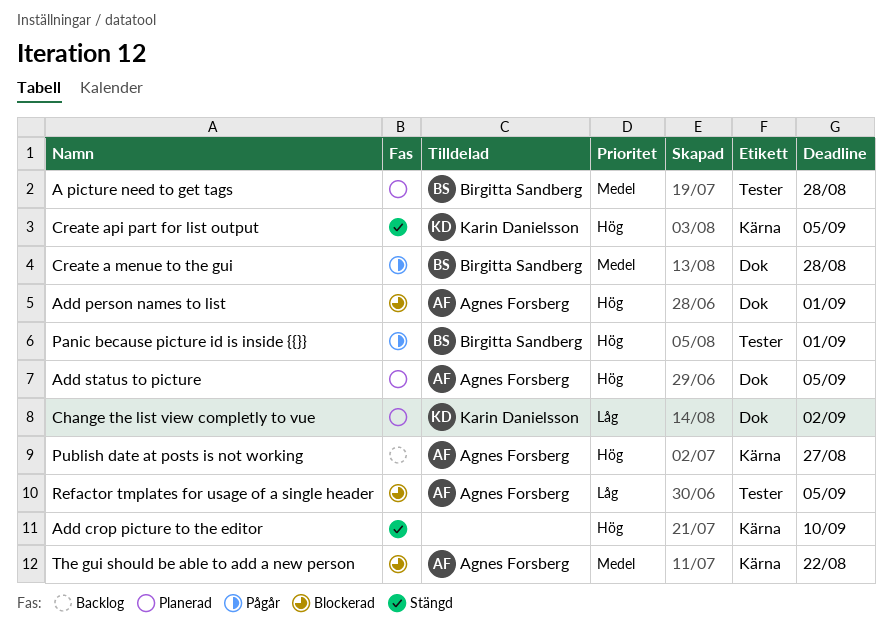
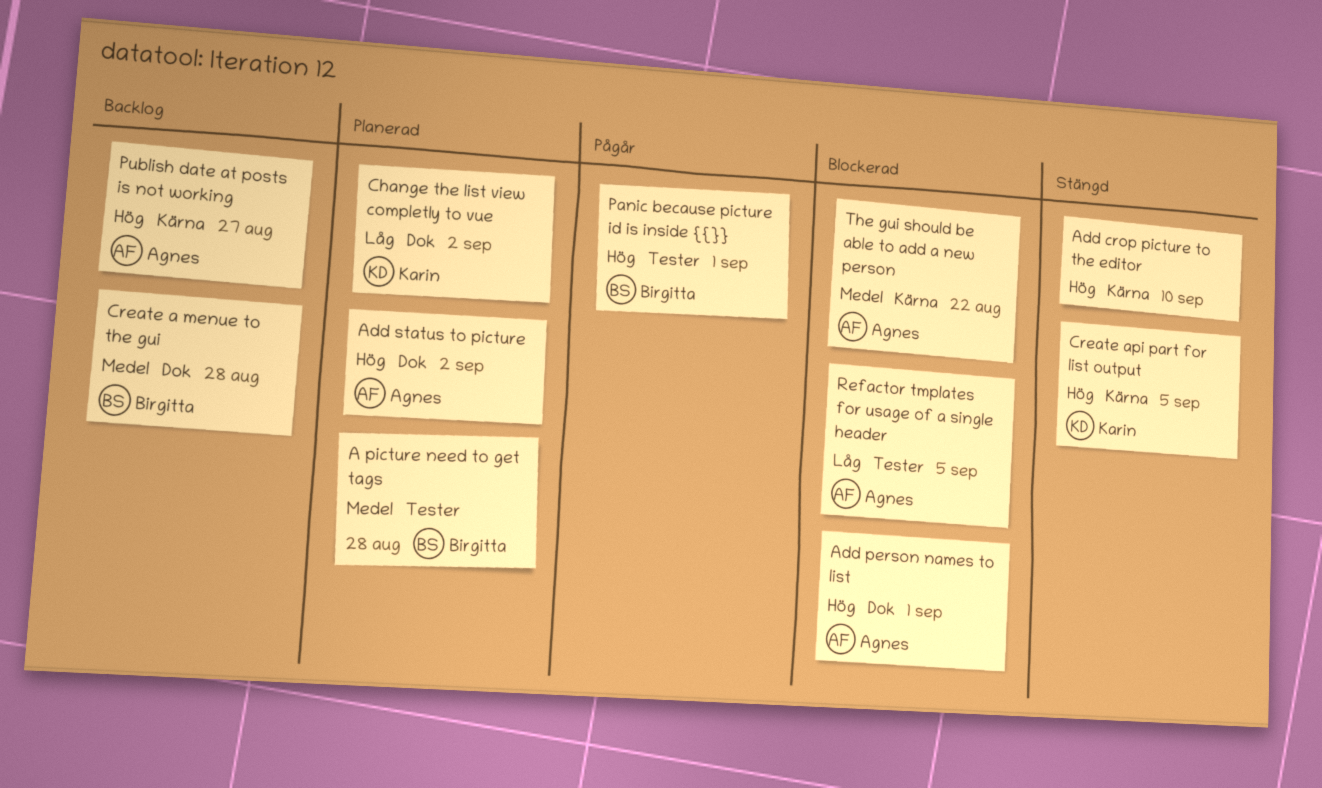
Add status to picture, due: Sep 5 -> Sep 2
Create a menue to the gui, status: Pågår -> Backlog

